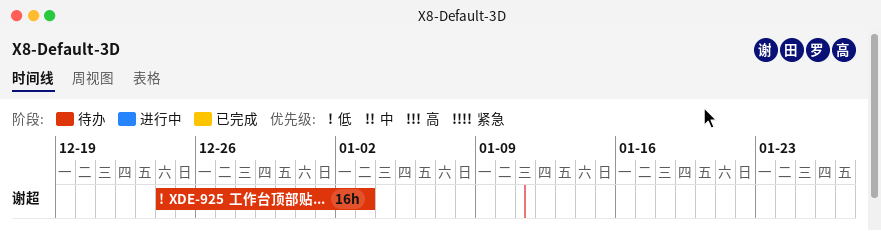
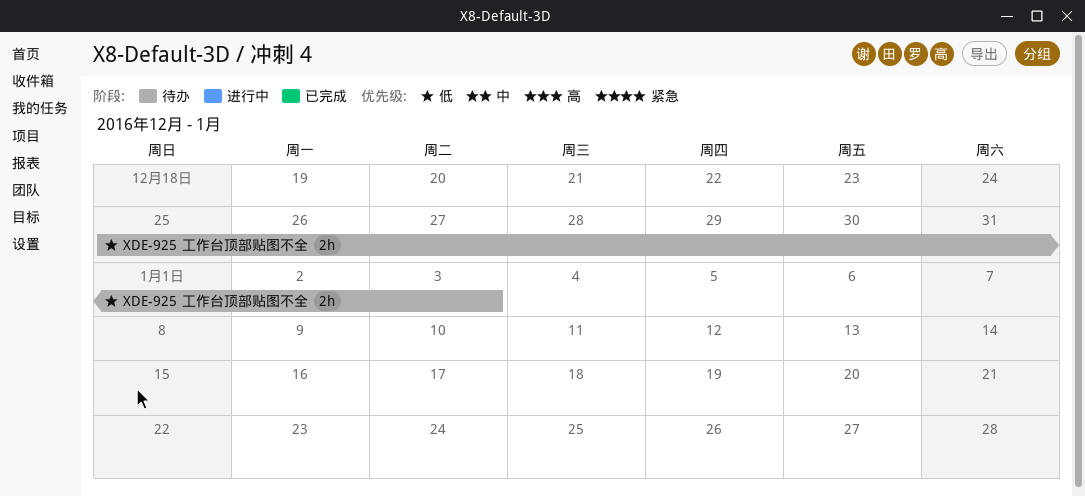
XDE-925, estimate: 16h -> 2h
XDE-925, start: Dec 24 -> Dec 25

